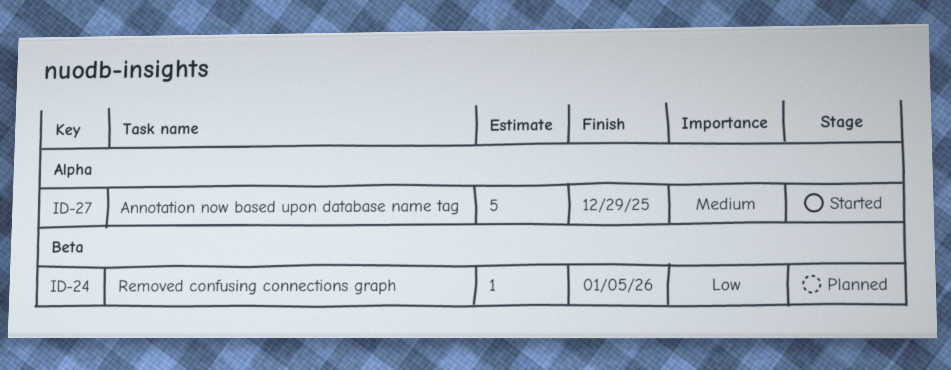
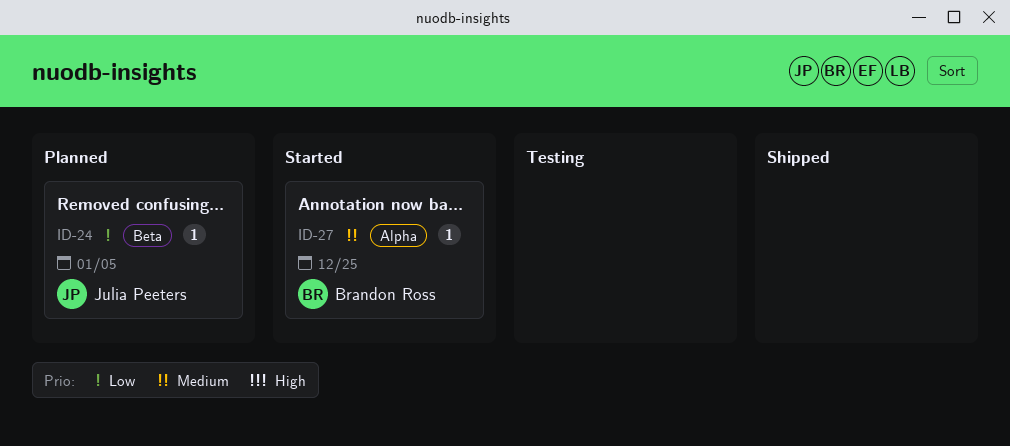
ID-27, estimate: 5 -> 1
ID-27, due: Dec 29 -> Dec 25

